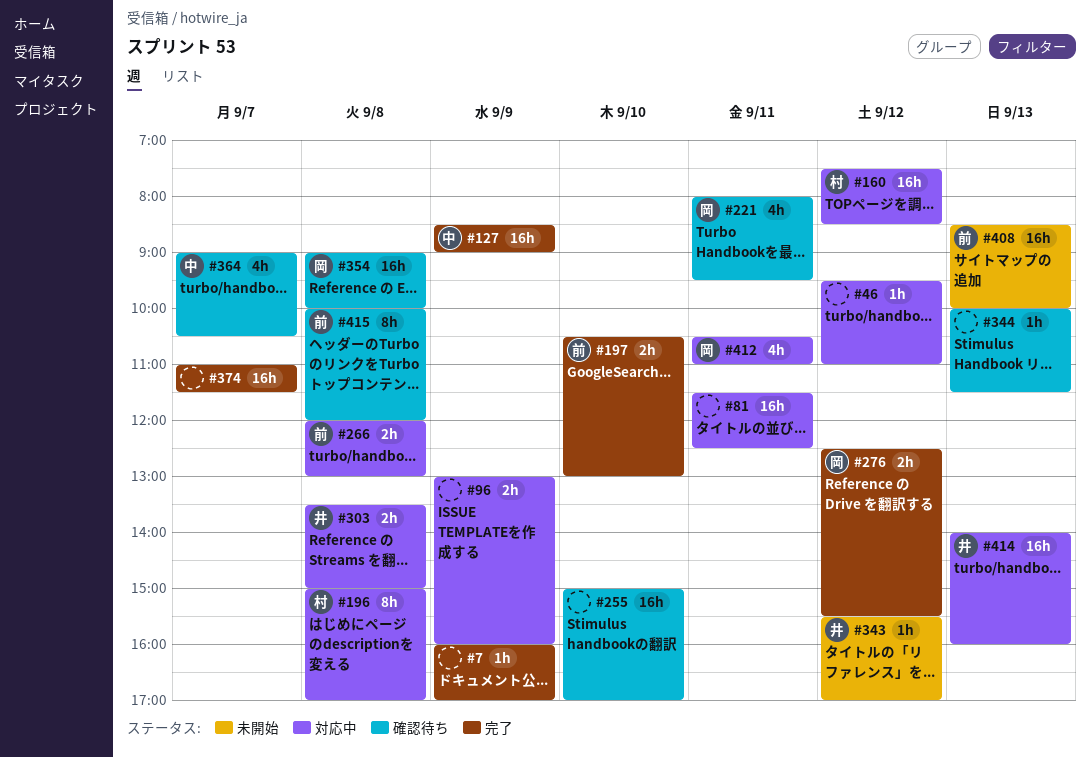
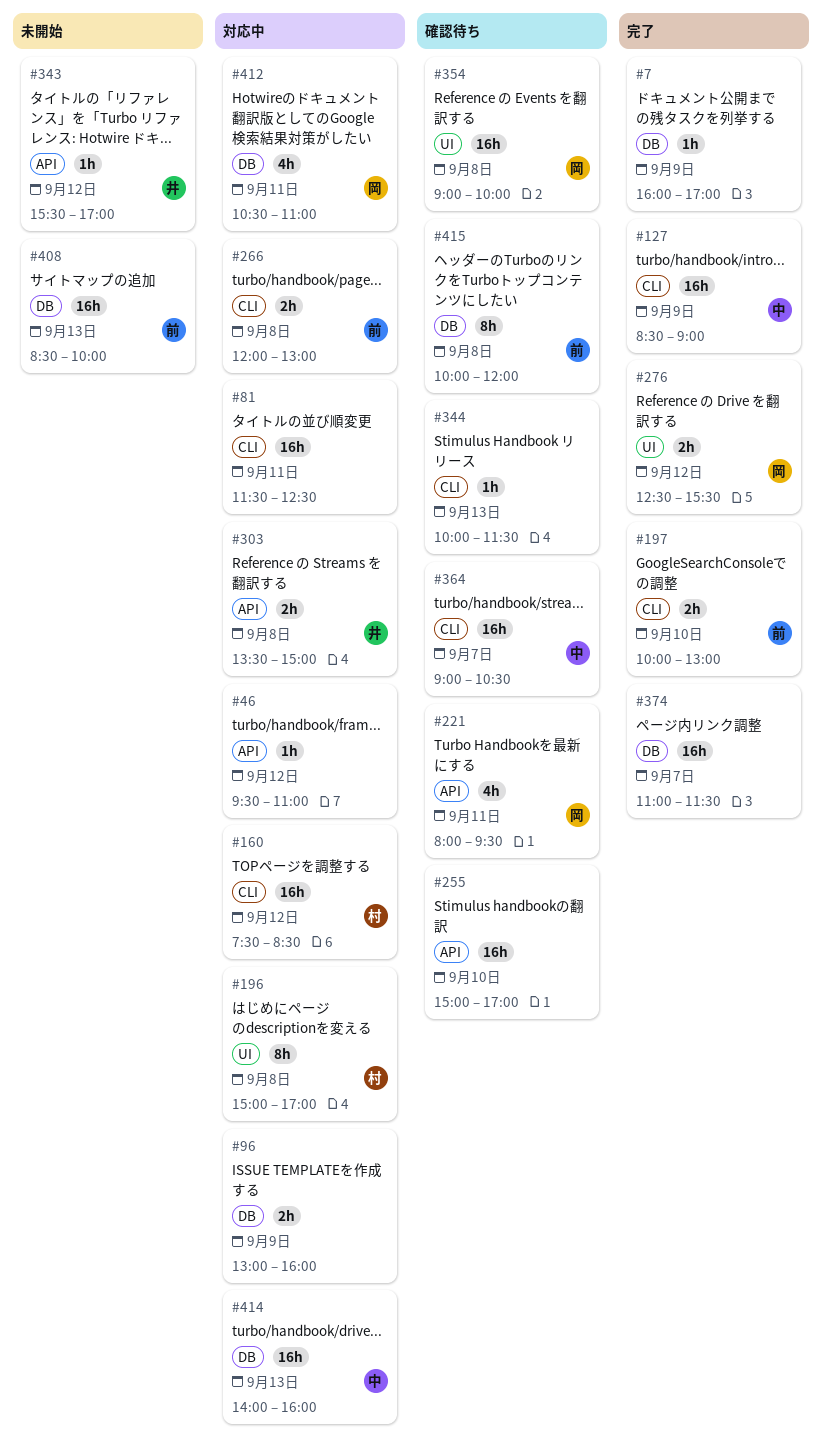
#197, begins: 10:30 -> 10:00
#364, estimate: 4h -> 16h
#414, owner: 井 -> 中

